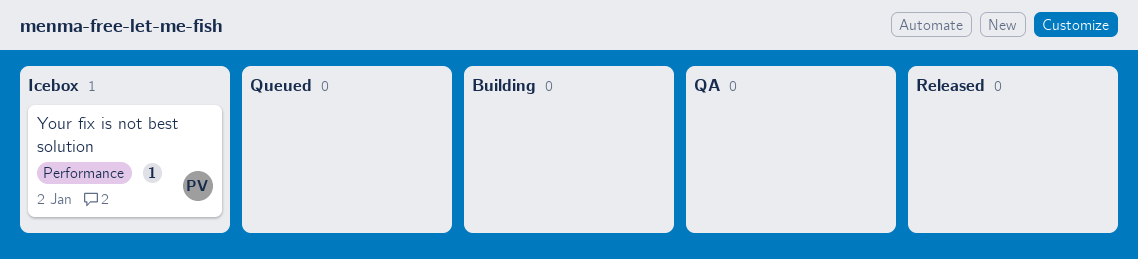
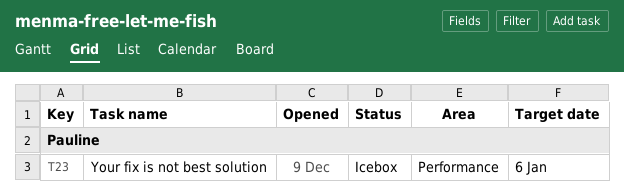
Your fix is not best solution, due: Jan 2 -> Jan 6

